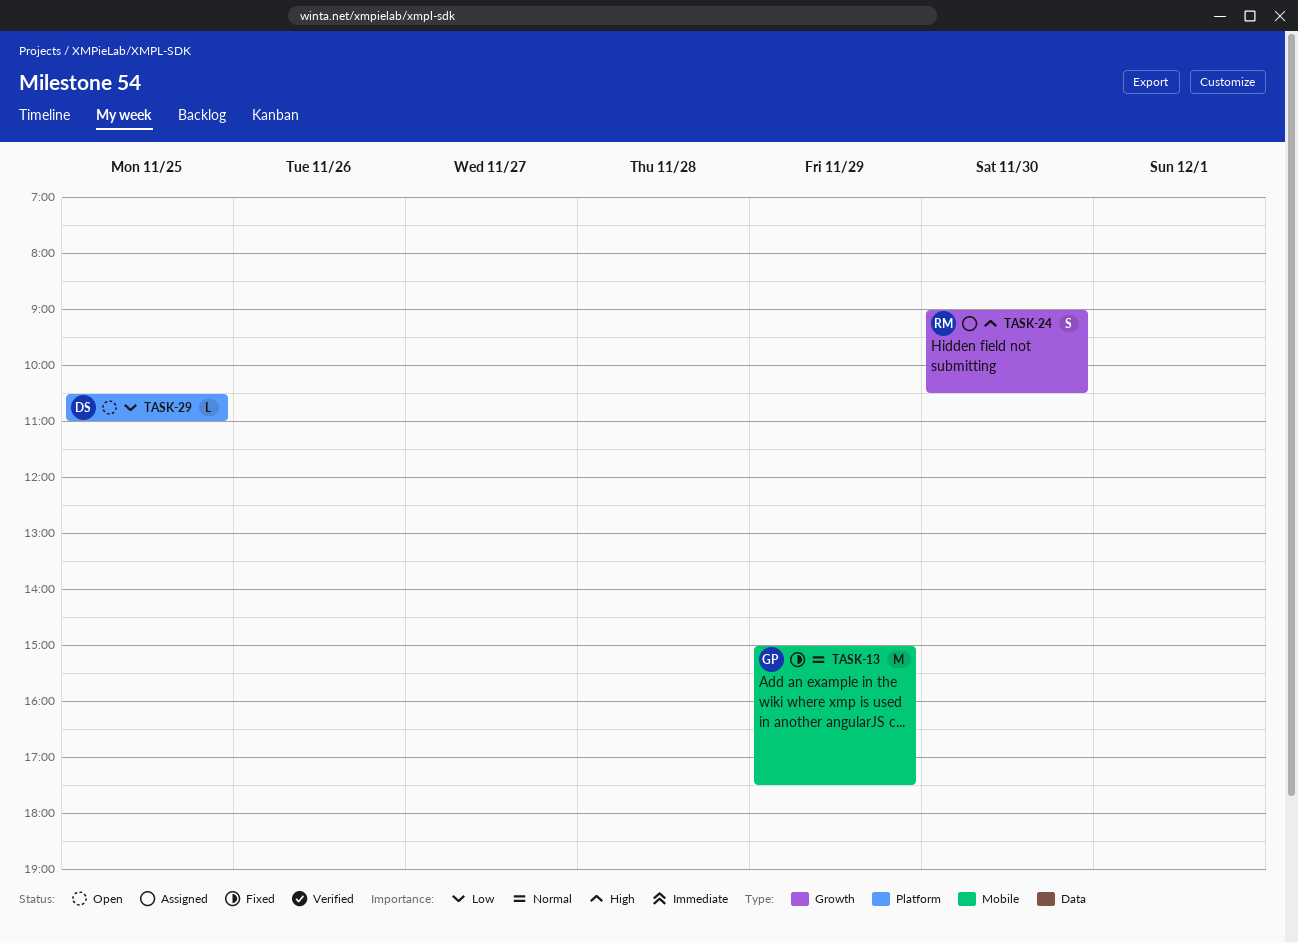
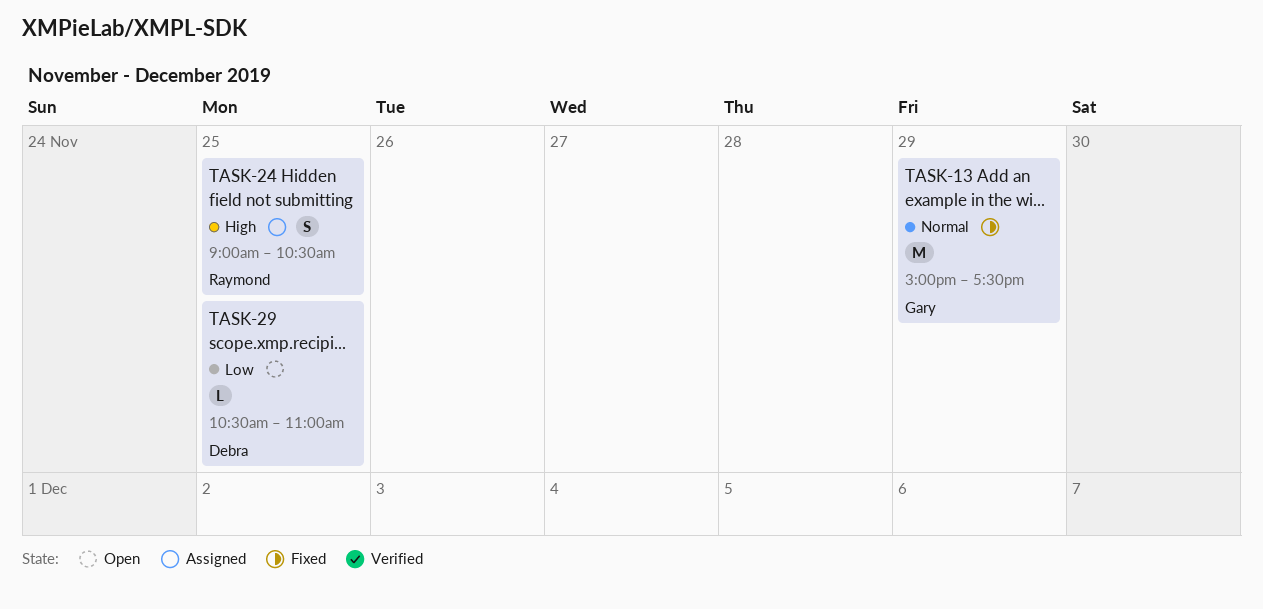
TASK-24, day: Nov 30 -> Nov 25

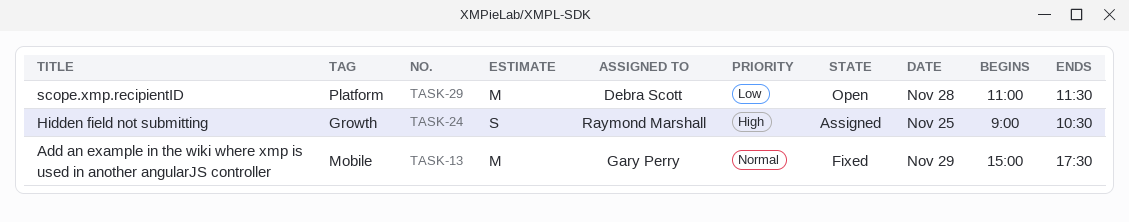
TASK-29, estimate: L -> M
TASK-29, day: Nov 25 -> Nov 28
TASK-29, begins: 10:30 -> 11:00
TASK-29, ends: 11:00 -> 11:30

